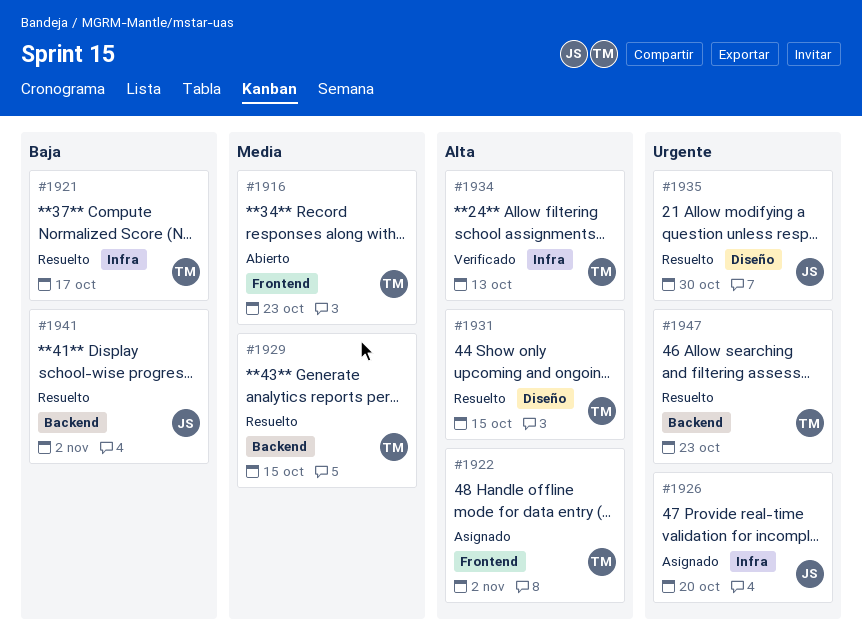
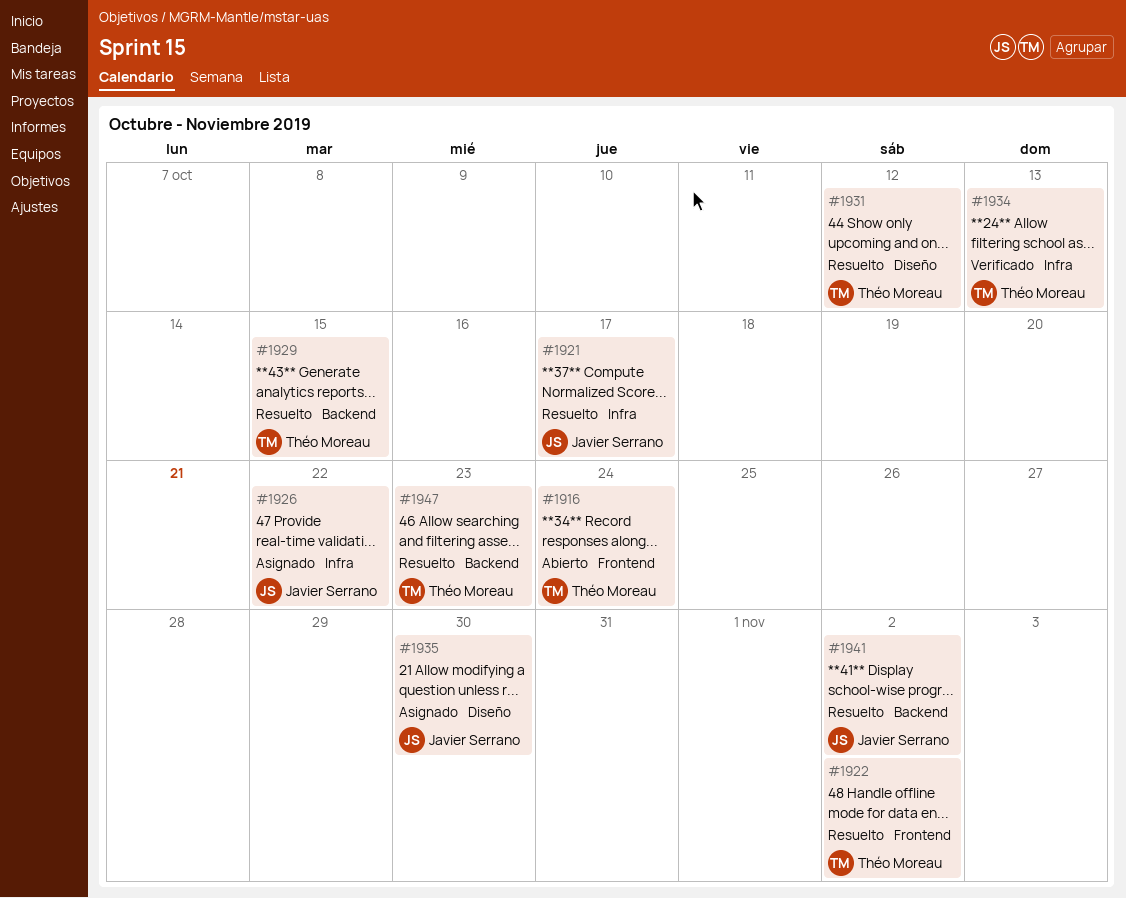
#1916, due: Oct 23 -> Oct 24
#1921, owner: Théo Moreau -> Javier Serrano
#1922, status: Asignado -> Resuelto
#1926, due: Oct 20 -> Oct 22
#1931, due: Oct 15 -> Oct 12
#1935, status: Resuelto -> Asignado

